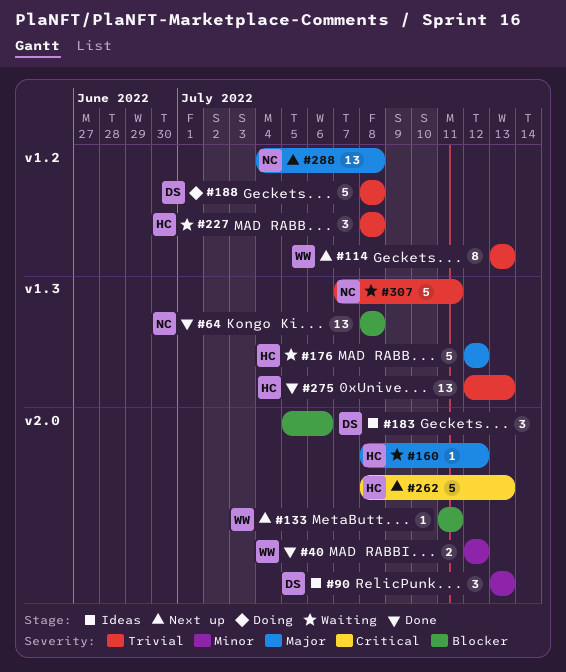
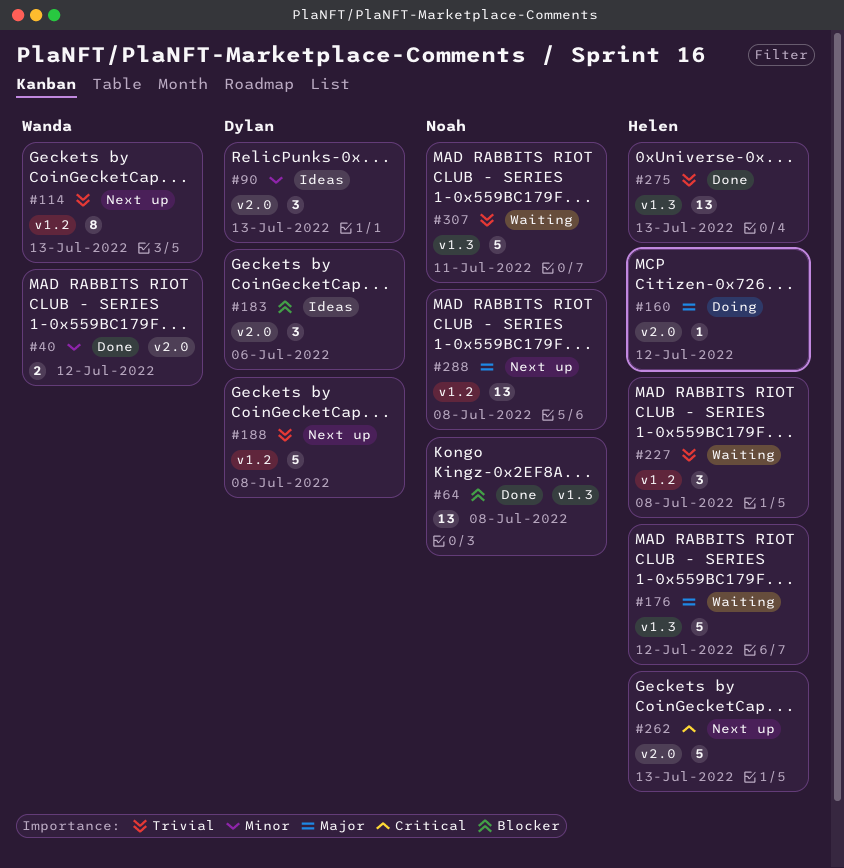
#133: present -> none
#160, status: Waiting -> Doing
#188, status: Doing -> Next up

